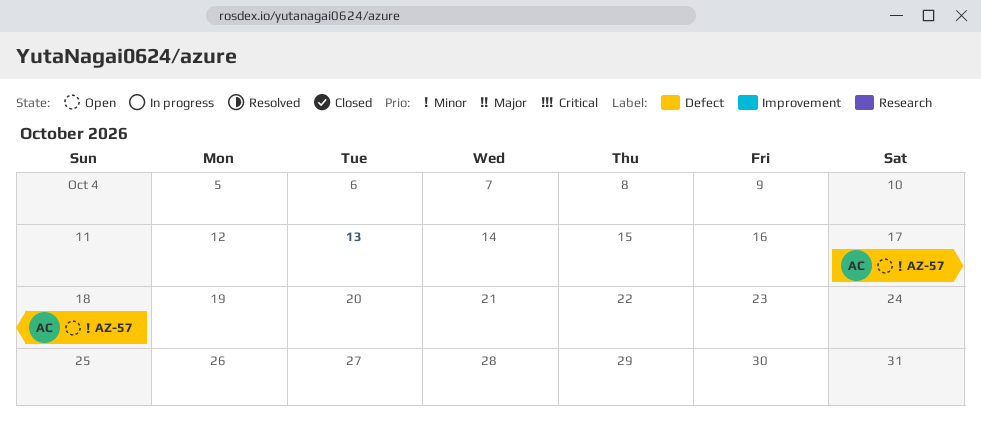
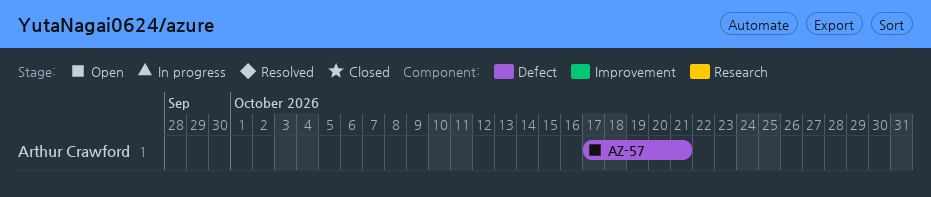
AZ-57, due: Oct 18 -> Oct 21

